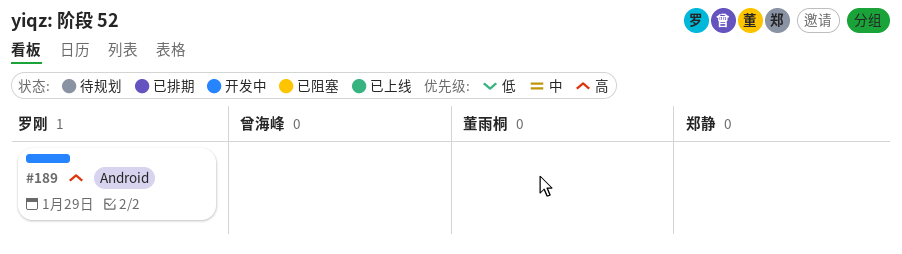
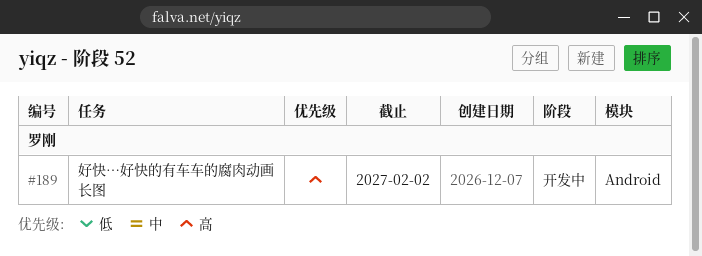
#189, due: Jan 29 -> Feb 2

